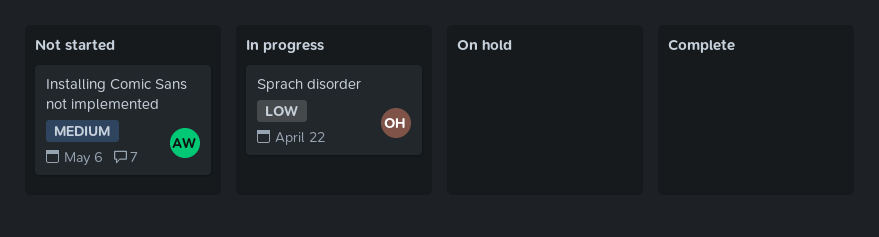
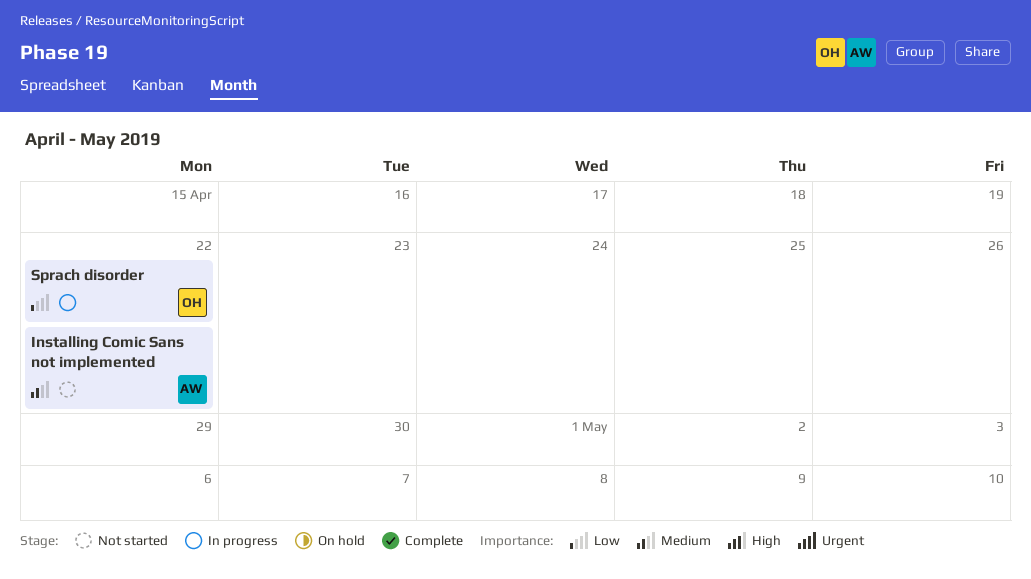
Installing Comic Sans not implemented, due: May 6 -> Apr 22

